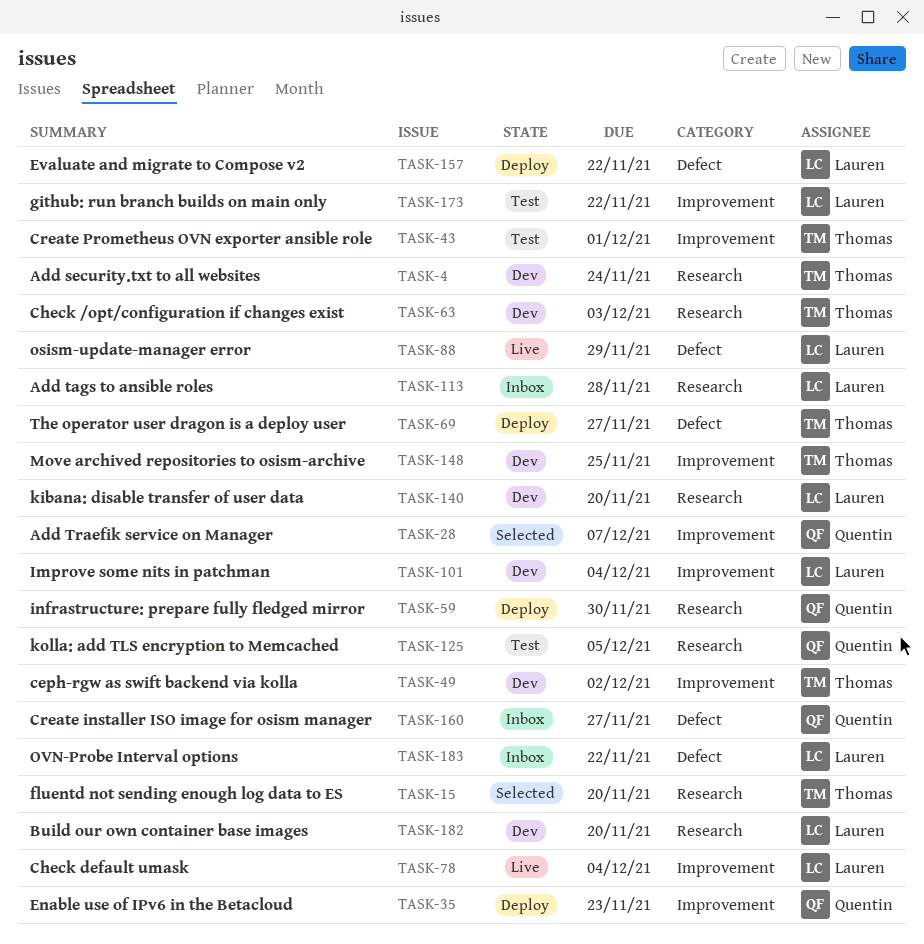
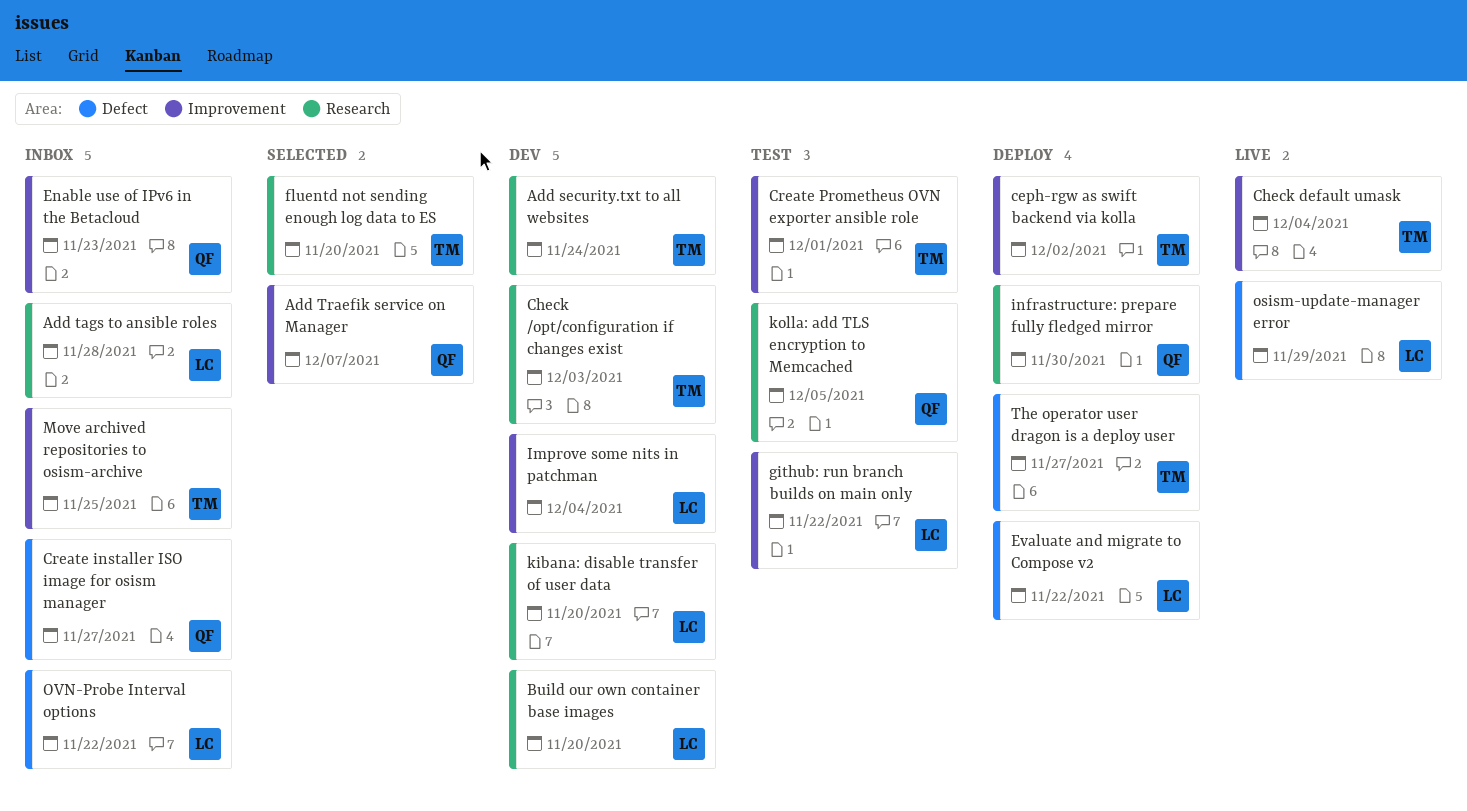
ceph-rgw as swift backend via kolla, status: Dev -> Deploy
Check default umask, owner: Lauren -> Thomas
Enable use of IPv6 in the Betacloud, status: Deploy -> Inbox
Move archived repositories to osism-archive, status: Dev -> Inbox

